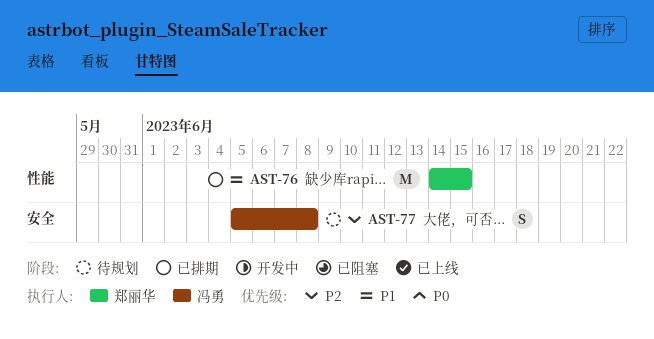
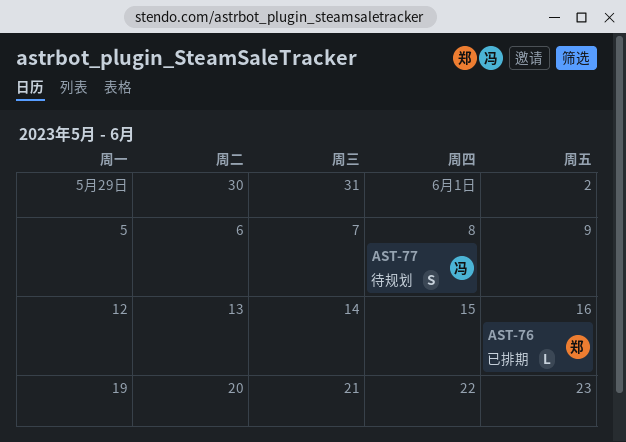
AST-76, estimate: M -> L
AST-76, due: Jun 15 -> Jun 16

